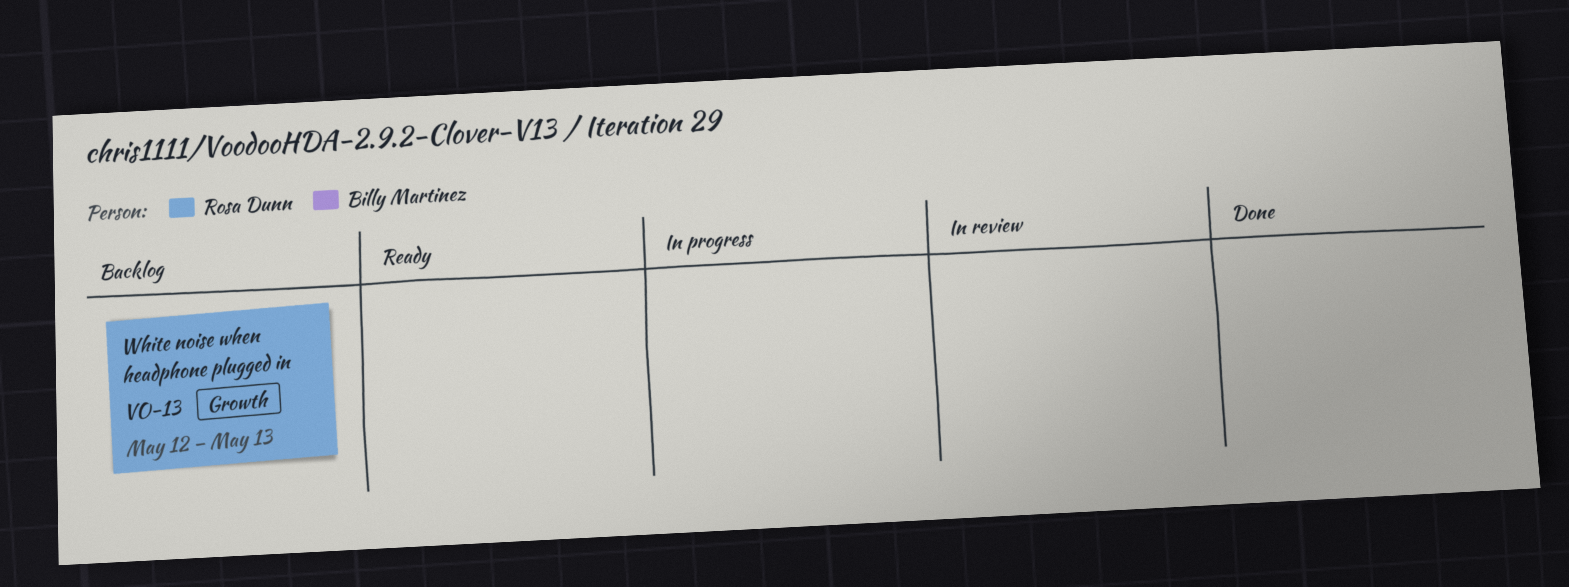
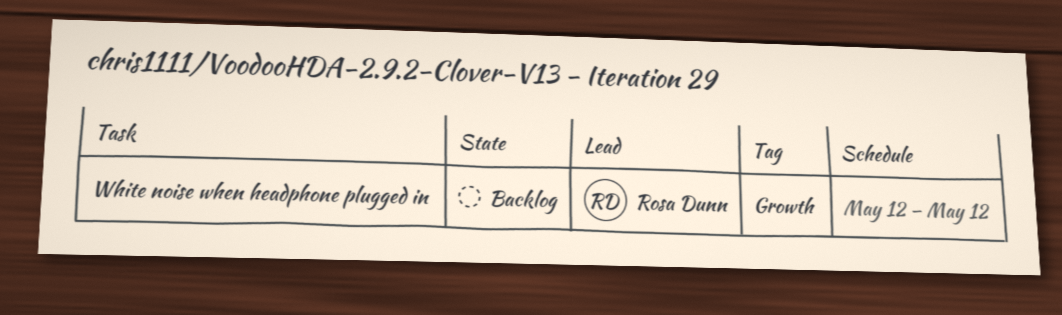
White noise when headphone plugged in, due: May 13 -> May 12

